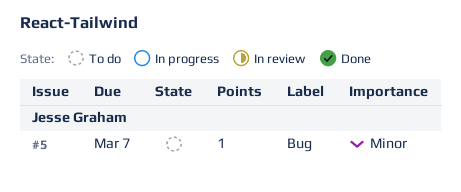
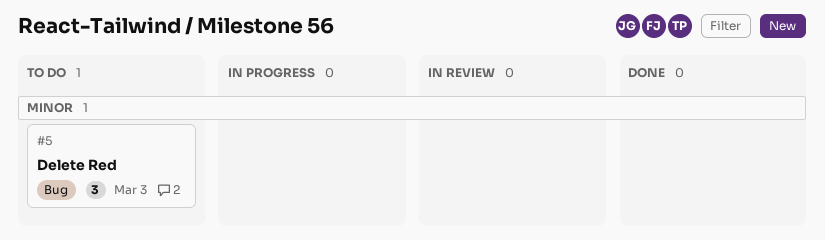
#5, estimate: 1 -> 3
#5, due: Mar 7 -> Mar 3

